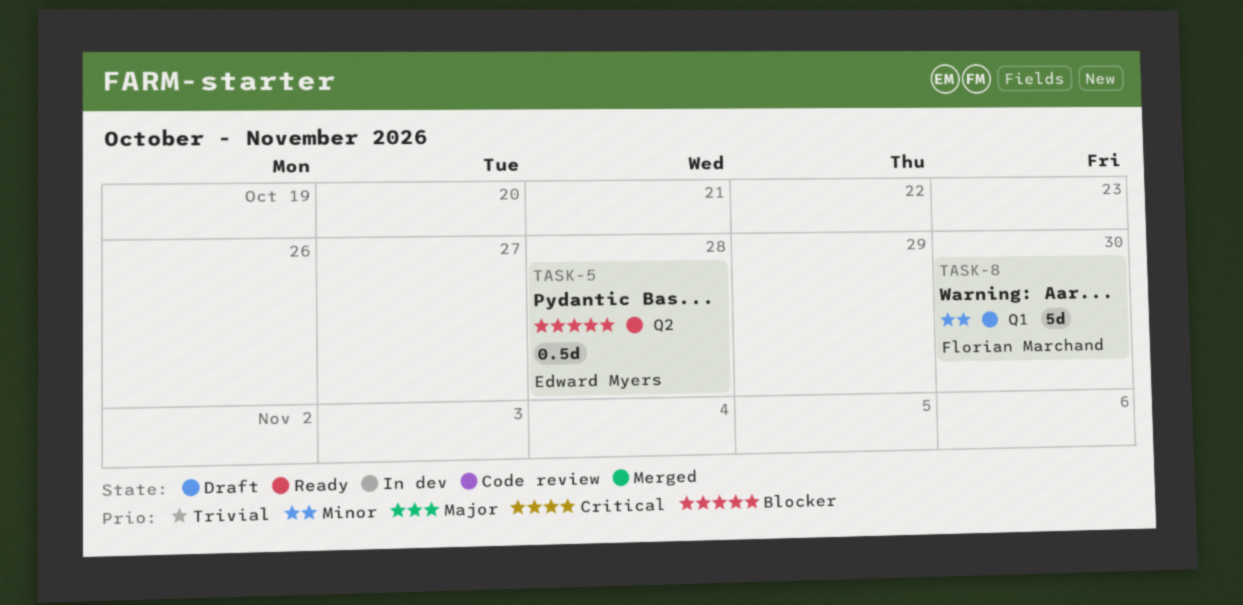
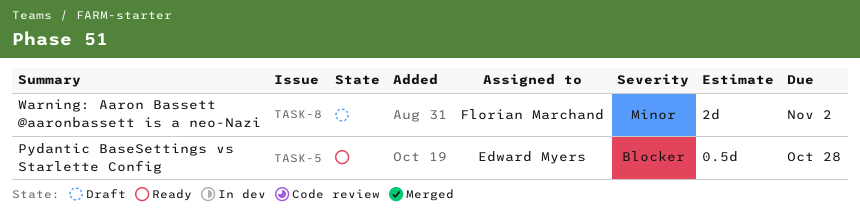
TASK-8, estimate: 5d -> 2d
TASK-8, due: Oct 30 -> Nov 2

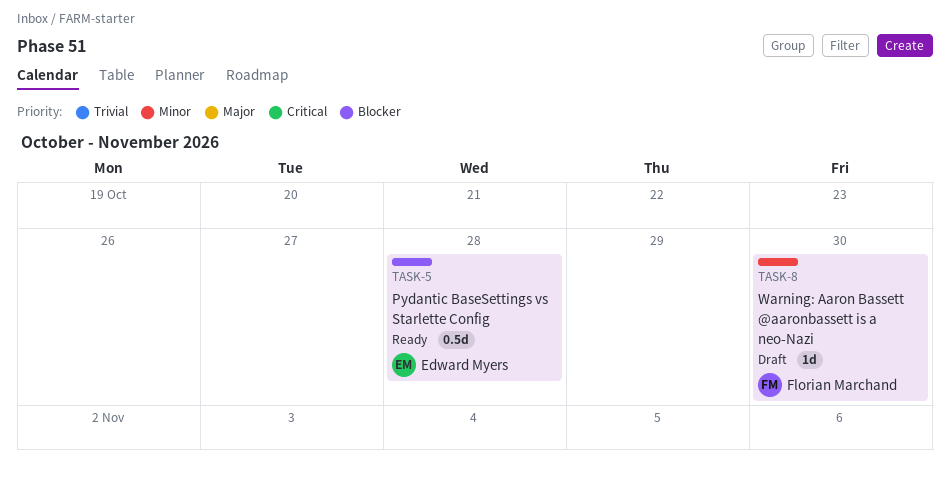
TASK-8, estimate: 2d -> 1d
TASK-8, due: Nov 2 -> Oct 30

